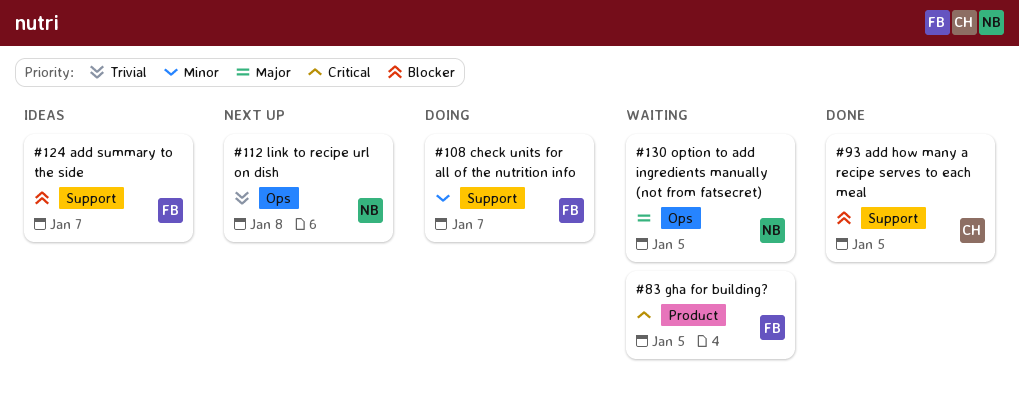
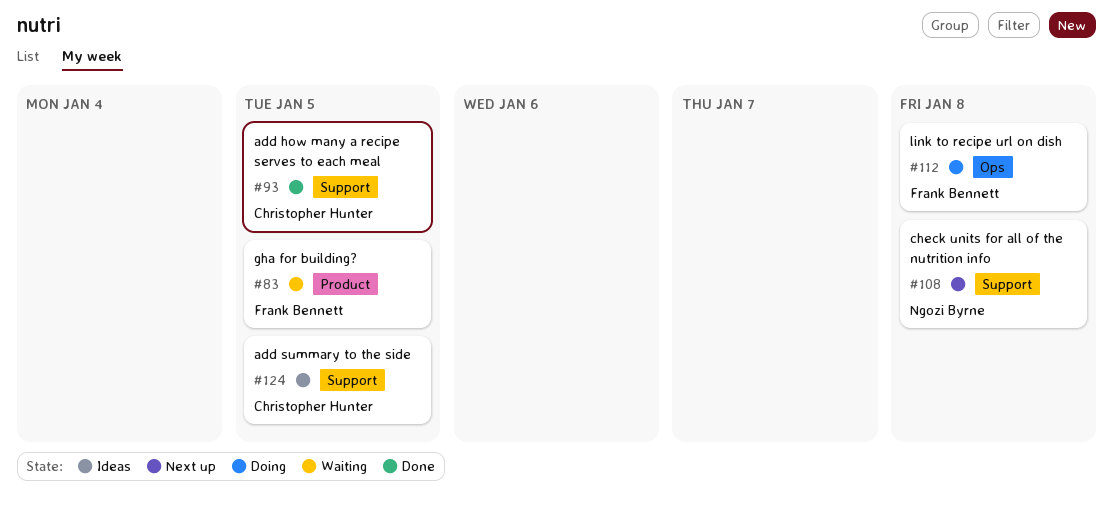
#108, status: Doing -> Next up
#108, owner: Frank Bennett -> Ngozi Byrne
#108, due: Jan 7 -> Jan 8
#112, status: Next up -> Doing
#112, owner: Ngozi Byrne -> Frank Bennett
#124, owner: Frank Bennett -> Christopher Hunter
#124, due: Jan 7 -> Jan 5
#130: present -> none

